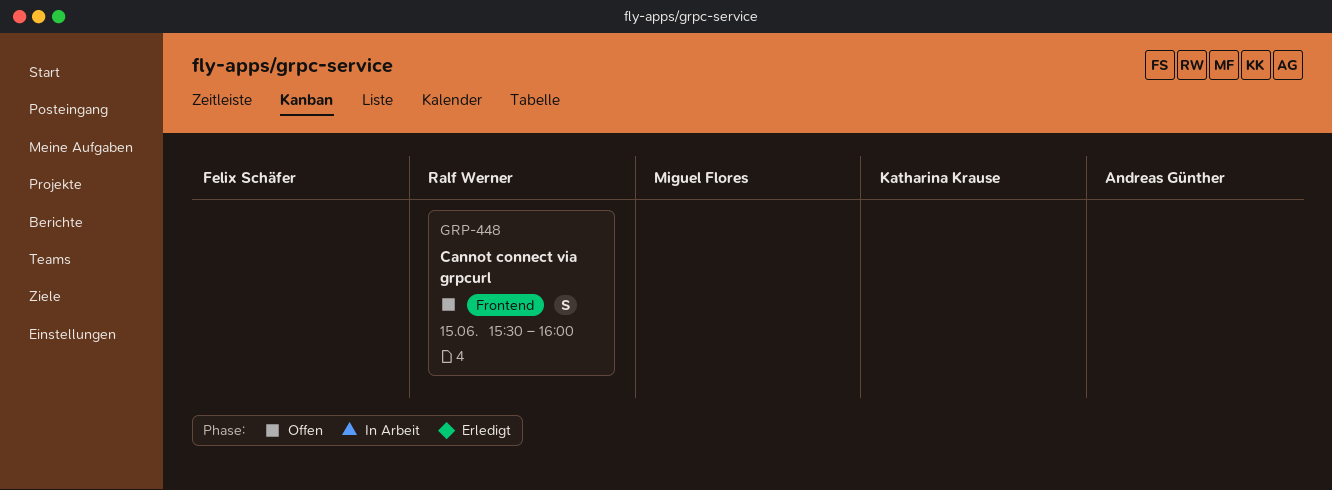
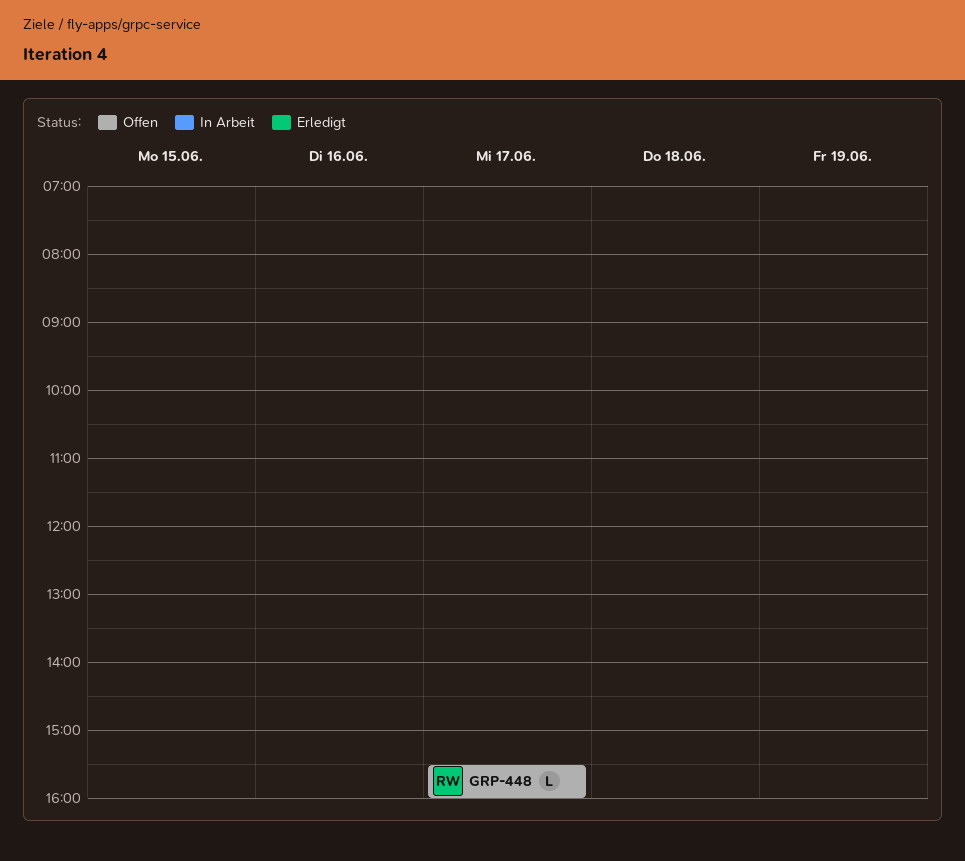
GRP-448, estimate: S -> L
GRP-448, day: Jun 15 -> Jun 17

